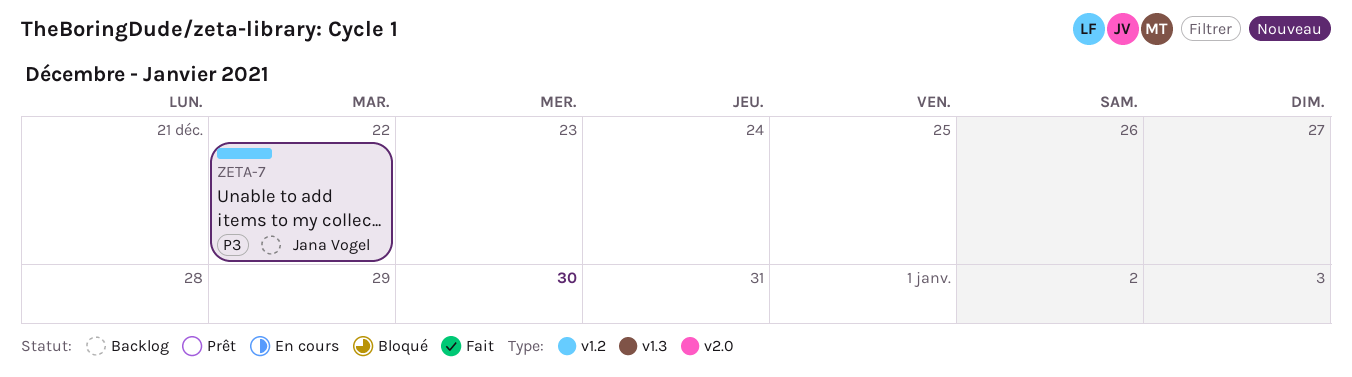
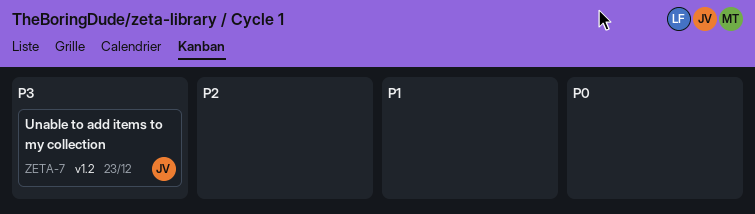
ZETA-7, due: Dec 22 -> Dec 23

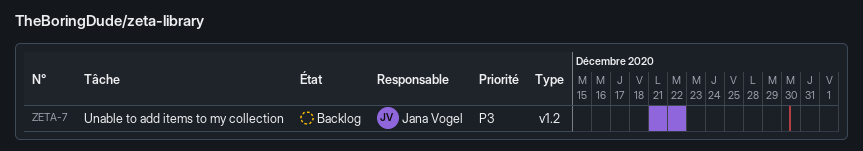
ZETA-7, due: Dec 23 -> Dec 22

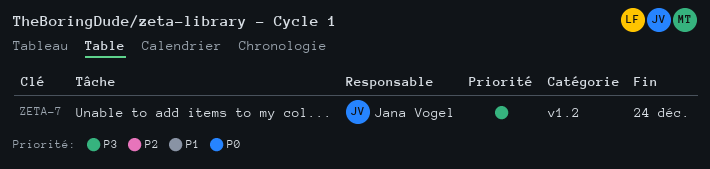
ZETA-7, due: Dec 22 -> Dec 24

